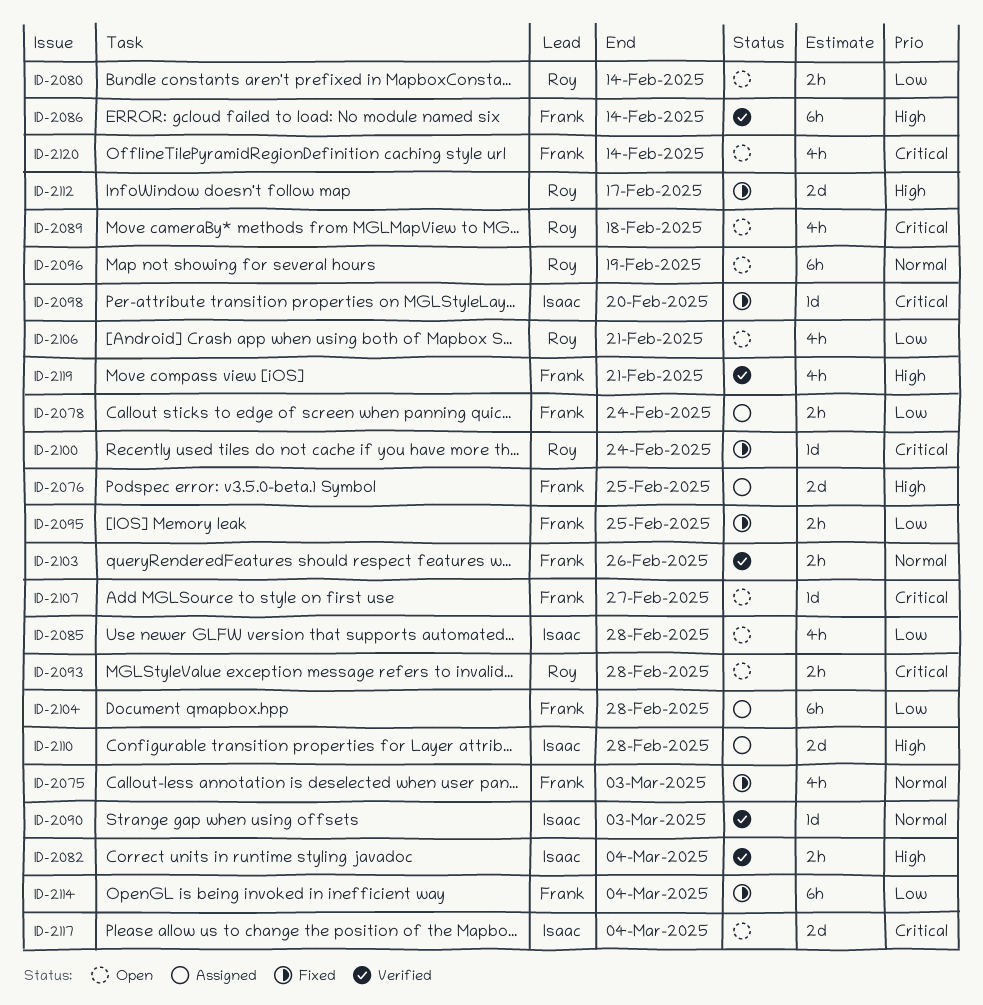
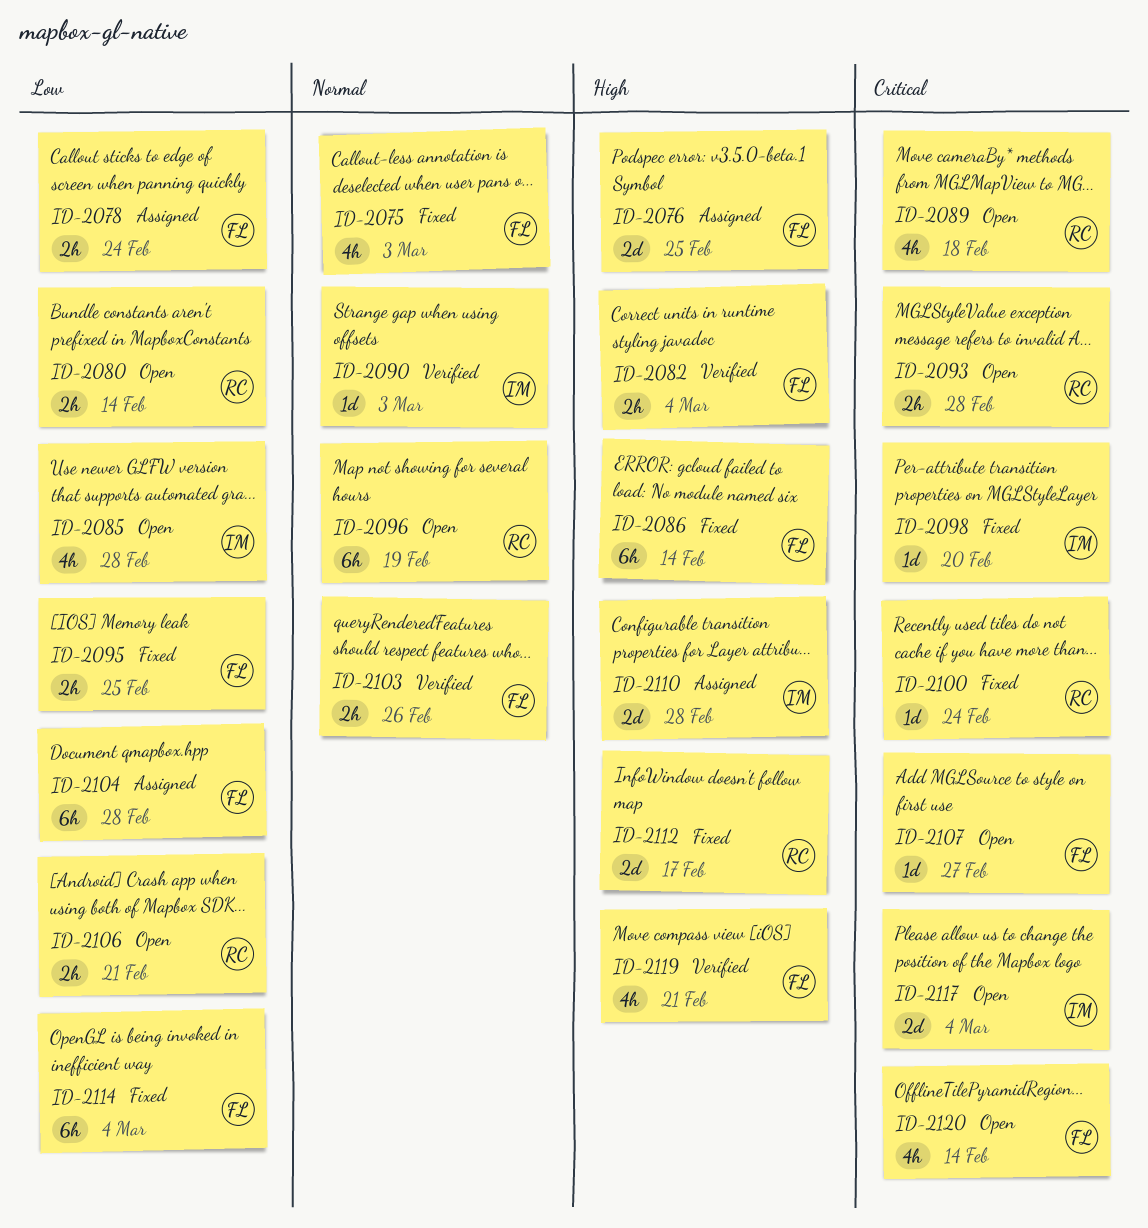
ID-2082, owner: Isaac -> Frank
ID-2086, status: Verified -> Fixed
ID-2106, estimate: 4h -> 2h

